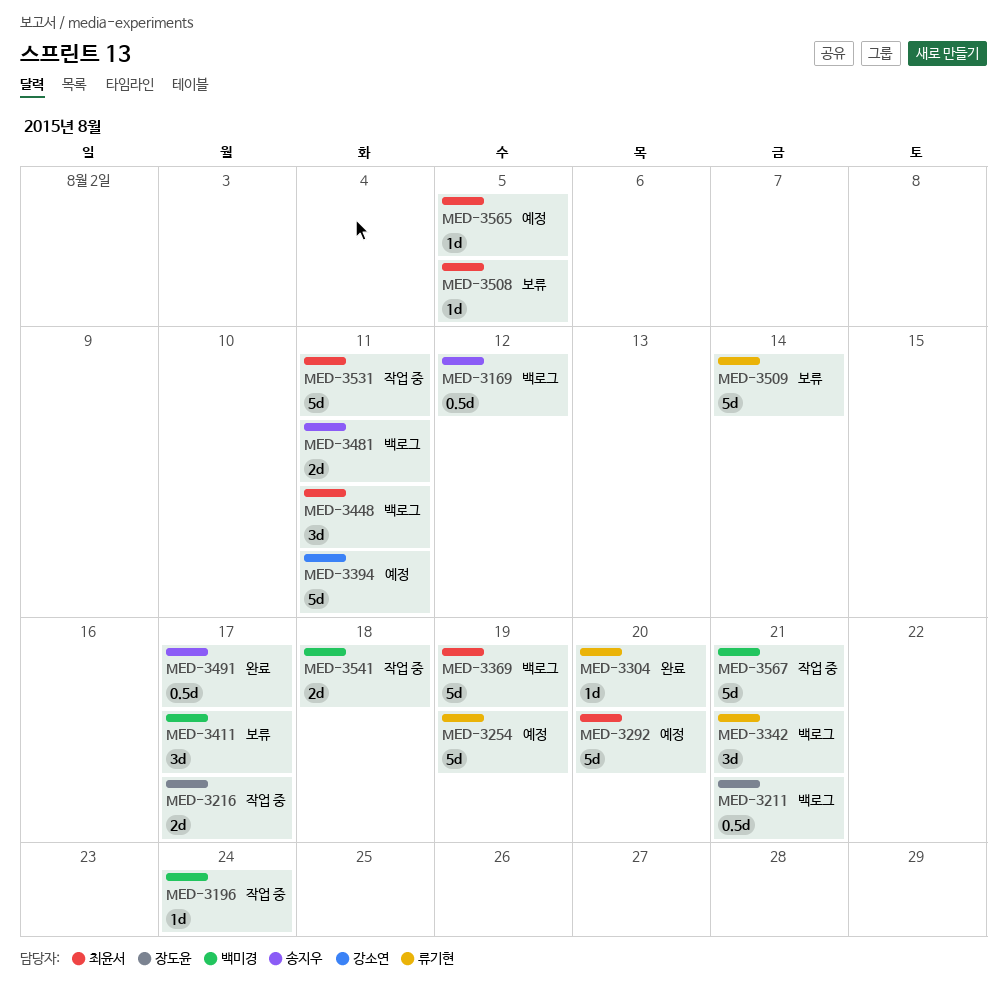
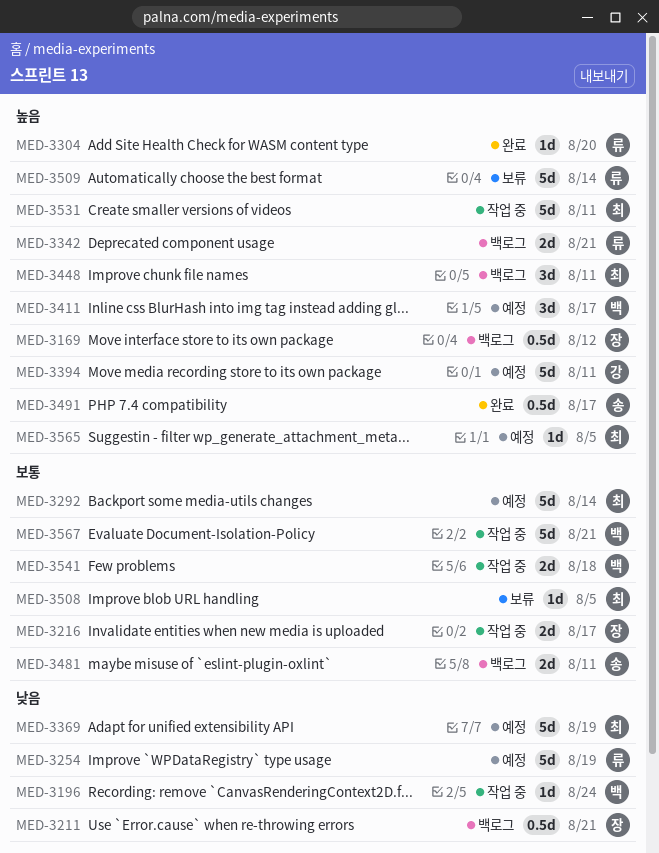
MED-3169, owner: 송지우 -> 장도윤
MED-3292, due: Aug 20 -> Aug 14
MED-3342, estimate: 3d -> 2d
MED-3369, status: 백로그 -> 예정
MED-3411, status: 보류 -> 예정

